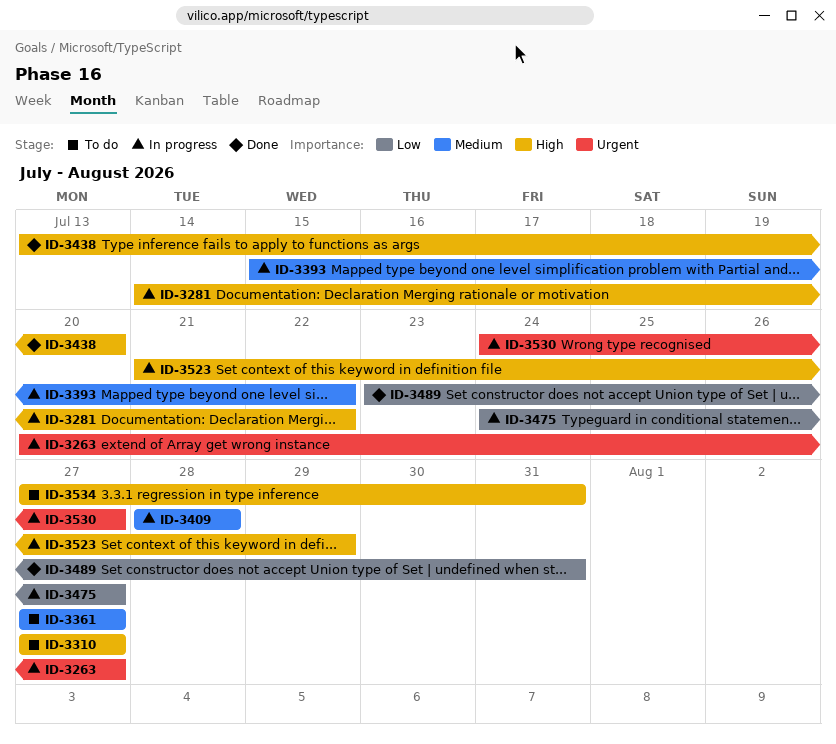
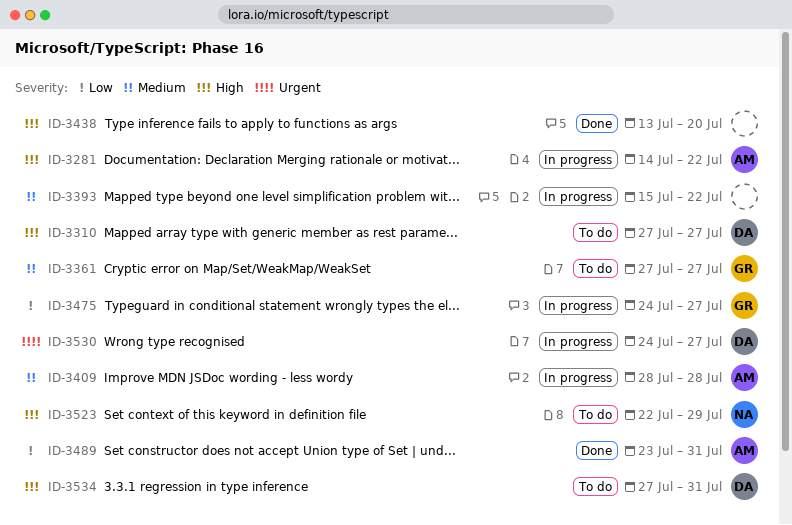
ID-3263: present -> none
ID-3523, status: In progress -> To do
ID-3523, start: Jul 21 -> Jul 22

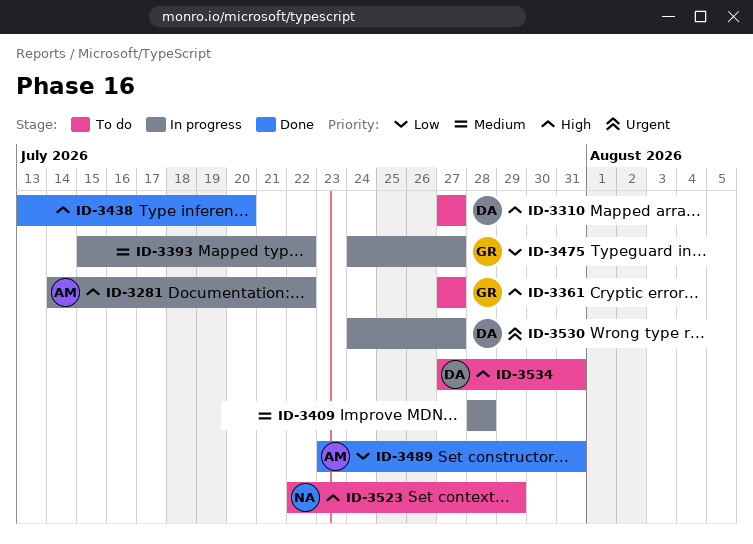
ID-3361, priority: Medium -> High
ID-3409, owner: AM -> none

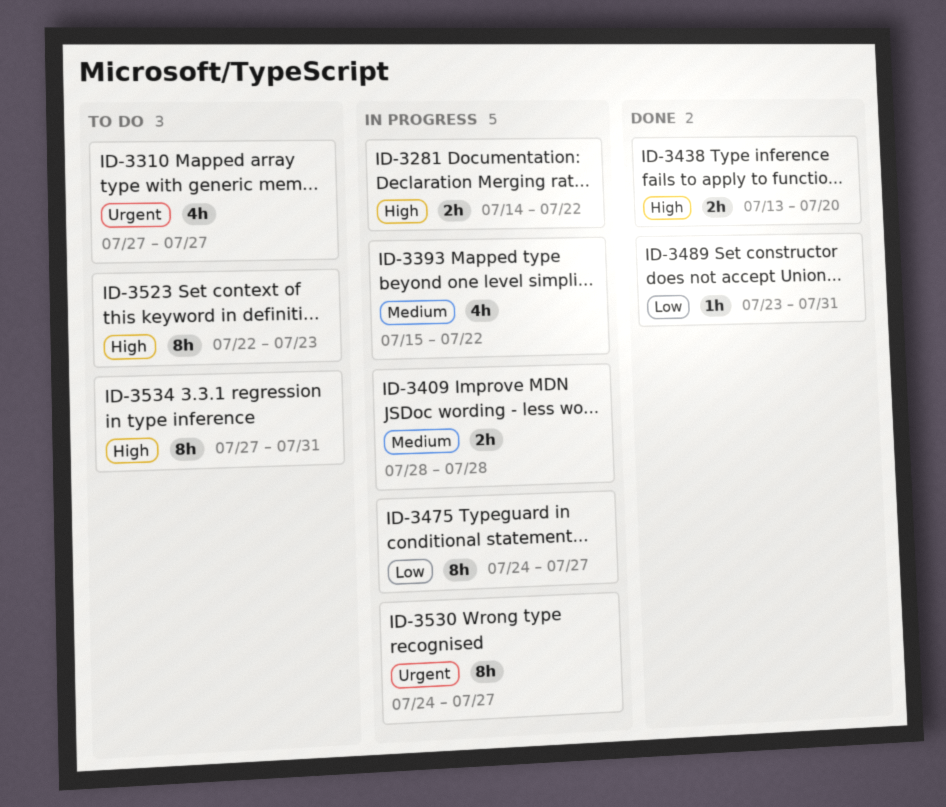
ID-3310, priority: High -> Urgent
ID-3361: present -> none
ID-3523, due: Jul 29 -> Jul 23

